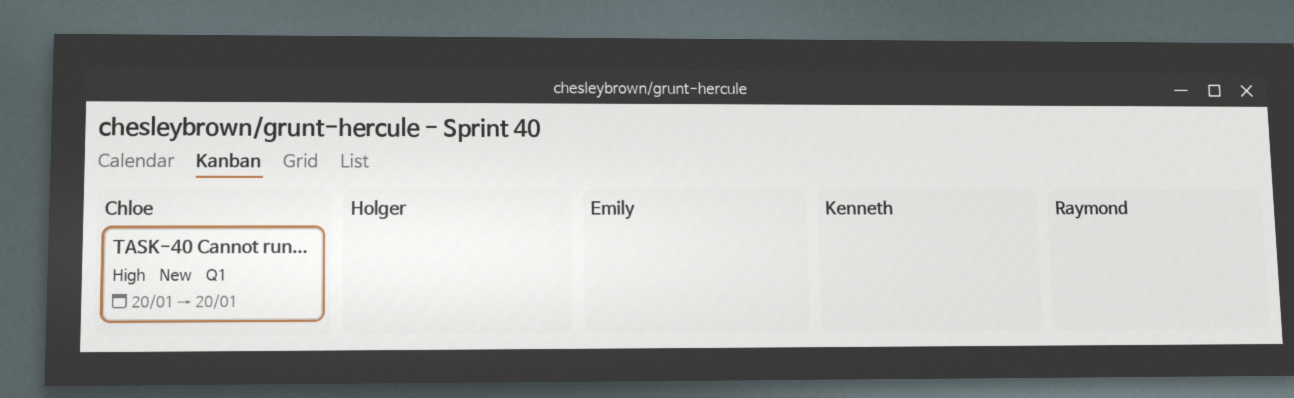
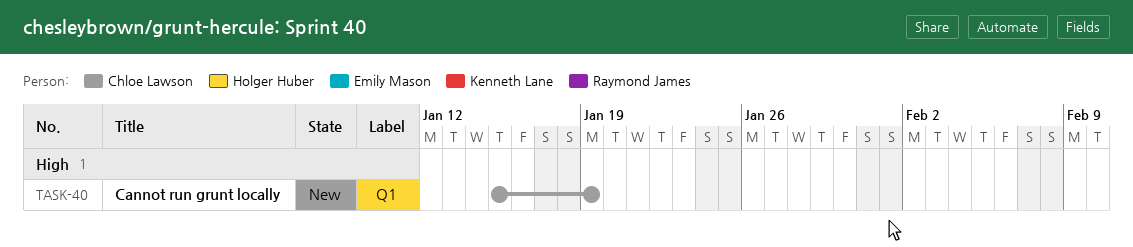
TASK-40, start: Jan 20 -> Jan 15
TASK-40, due: Jan 20 -> Jan 19

